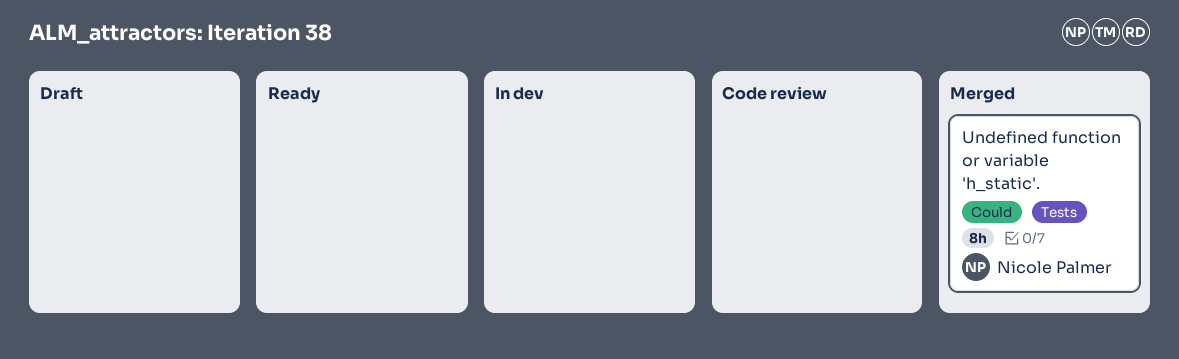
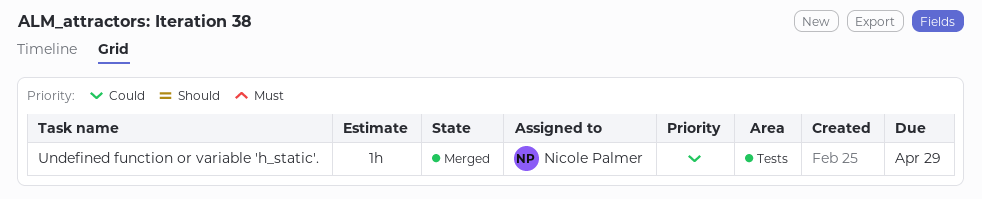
Undefined function or variable 'h_static'., estimate: 8h -> 1h

